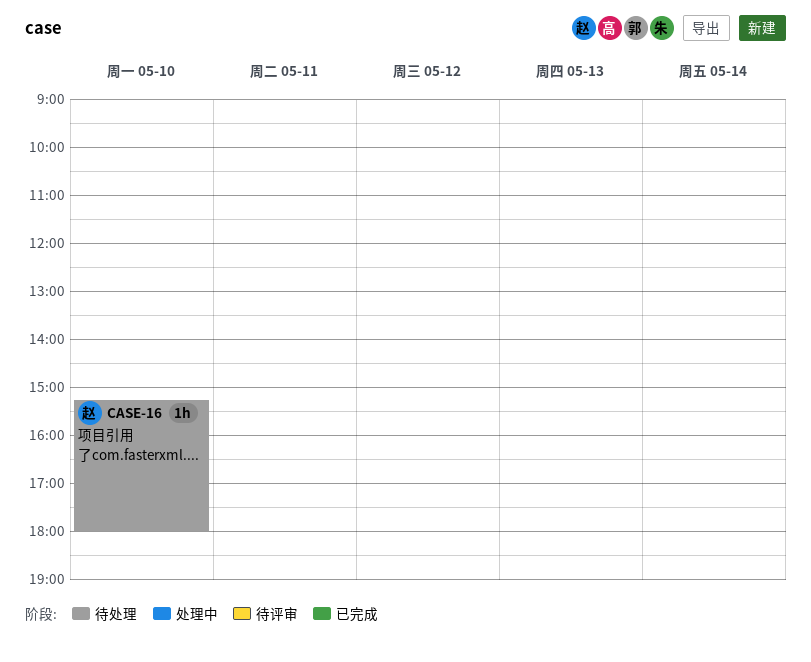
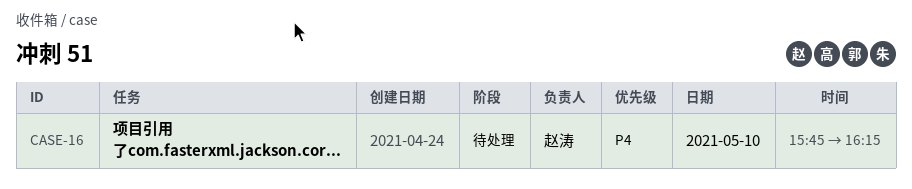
CASE-16, begins: 15:15 -> 15:45
CASE-16, ends: 18:00 -> 16:15

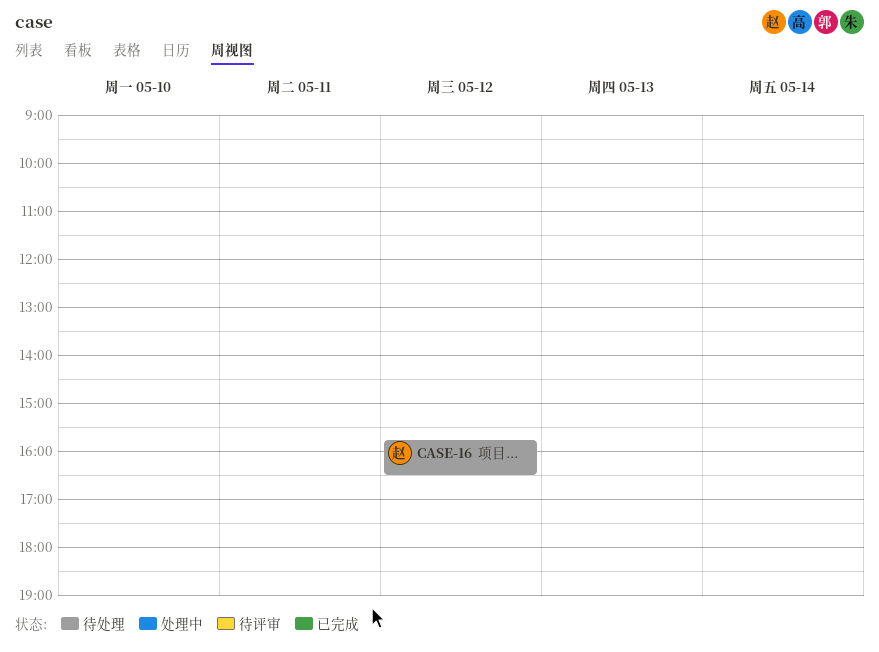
CASE-16, day: May 10 -> May 12
CASE-16, ends: 16:15 -> 16:30

